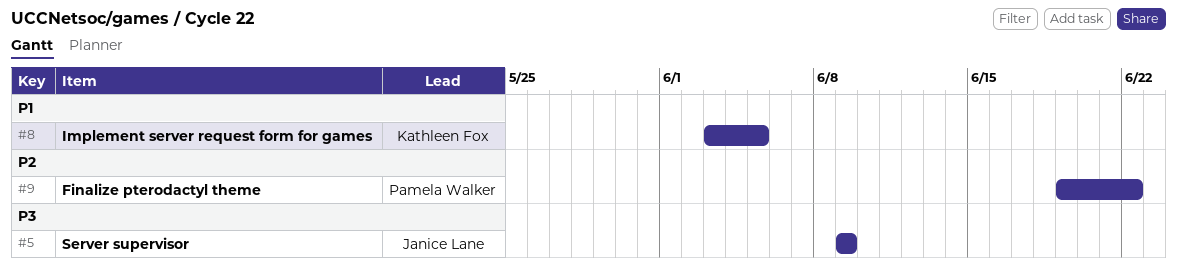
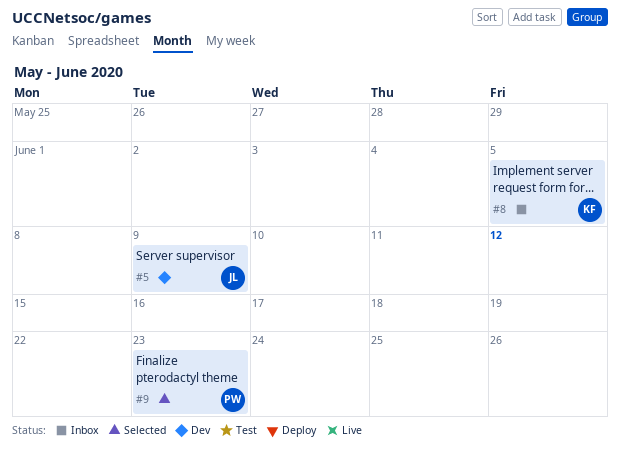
#9, due: Jun 22 -> Jun 23

